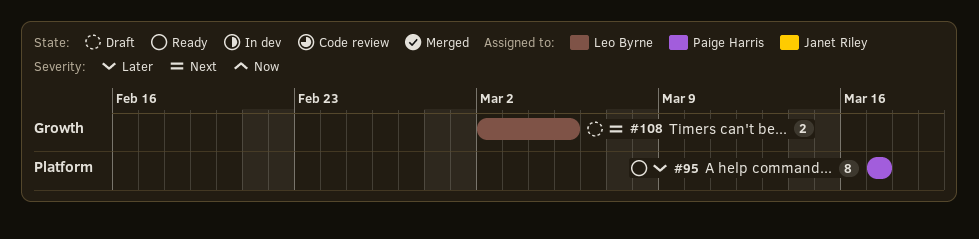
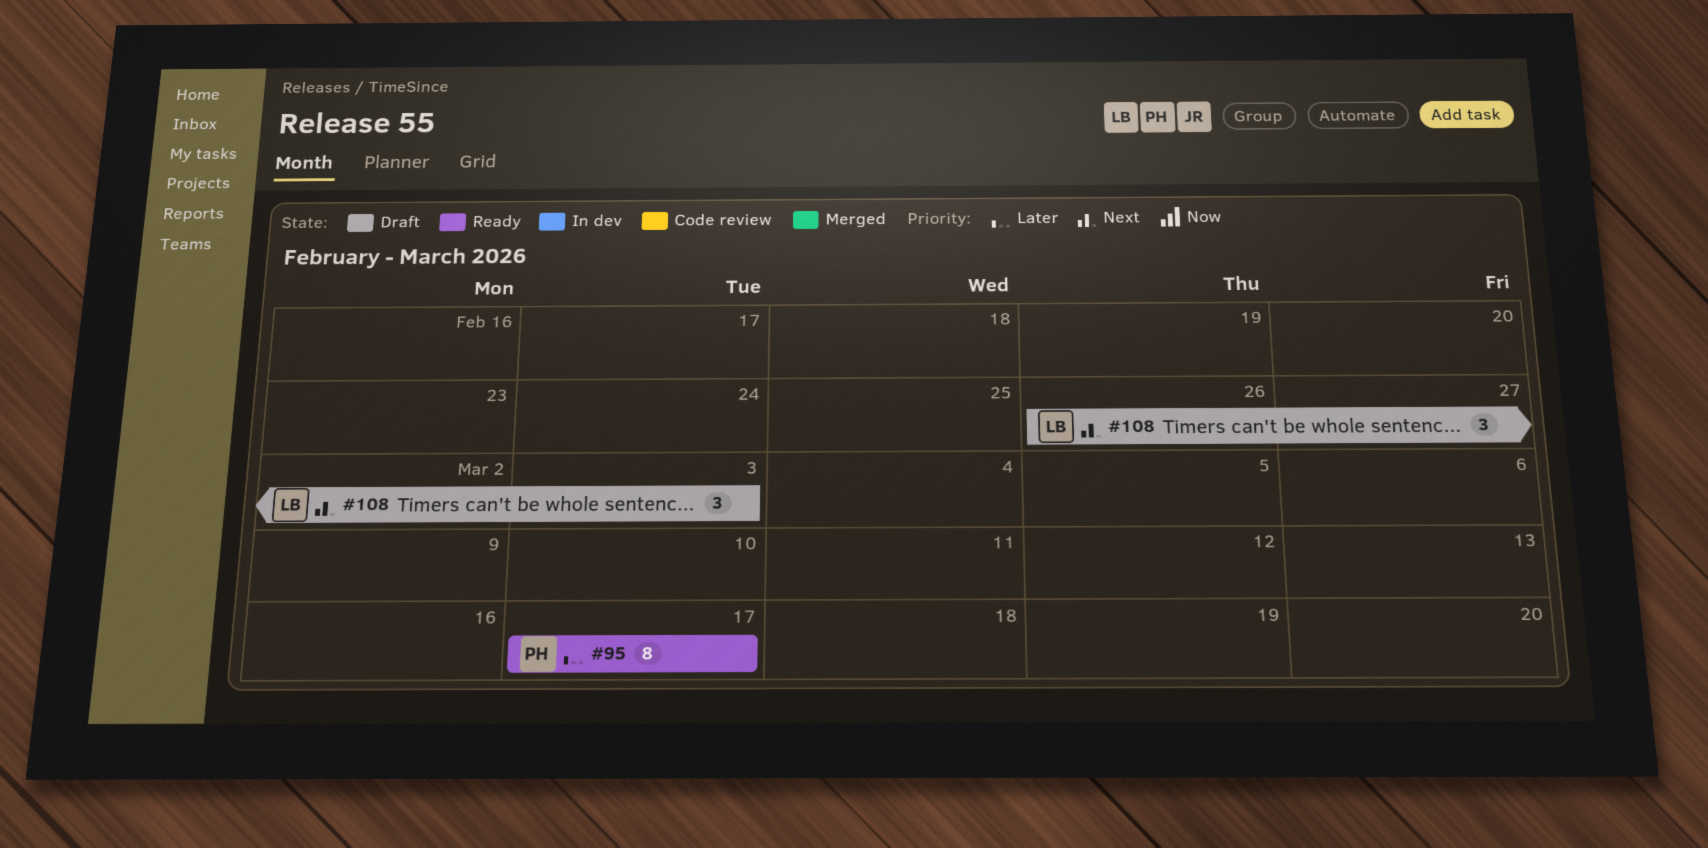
#108, estimate: 2 -> 3
#108, start: Mar 2 -> Feb 26
#108, due: Mar 5 -> Mar 3

